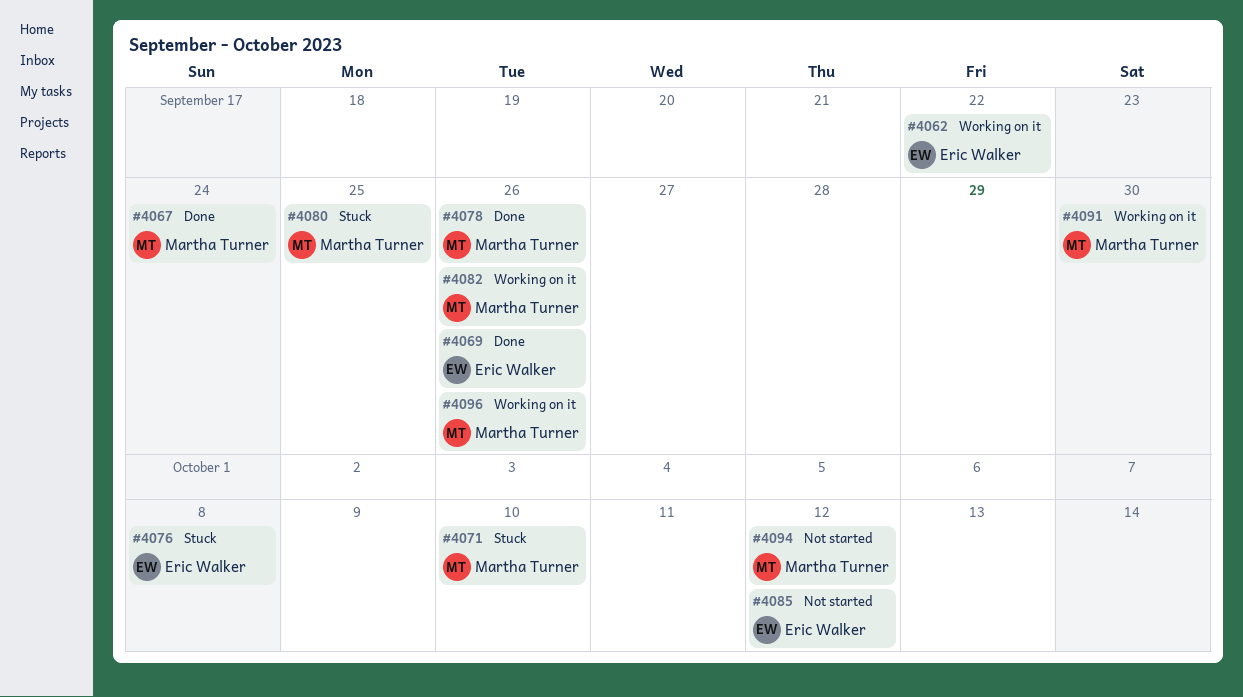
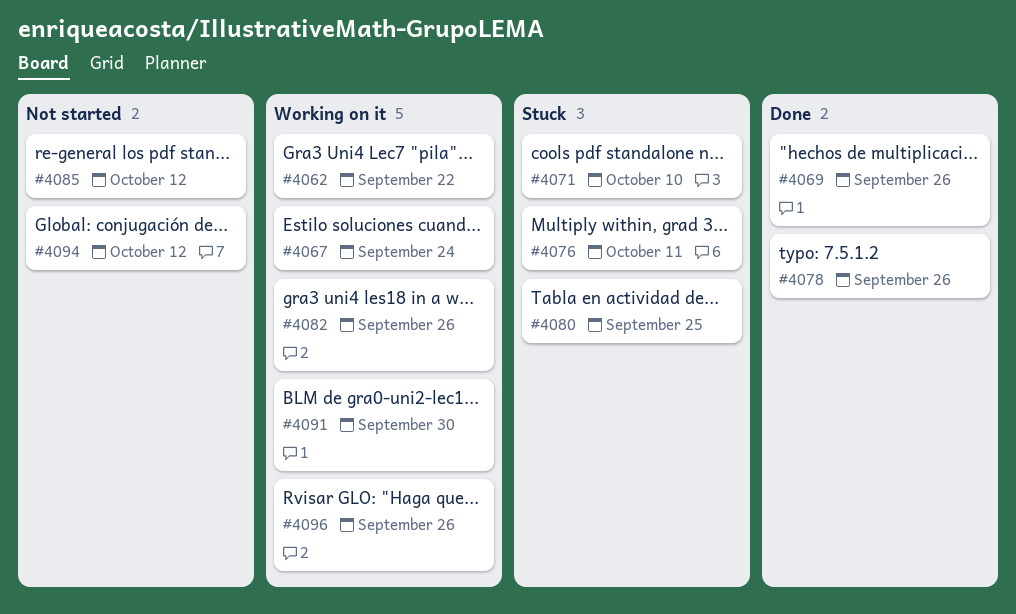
#4067, status: Done -> Working on it
#4076, due: Oct 8 -> Oct 11

